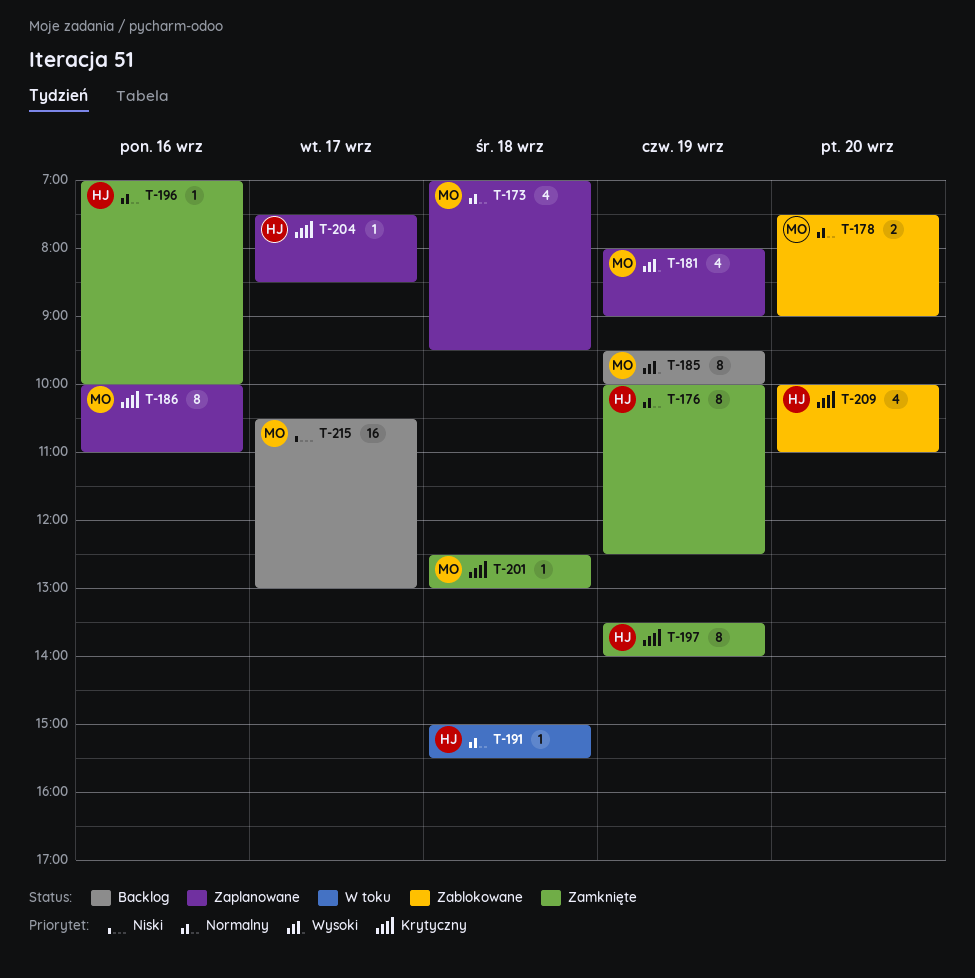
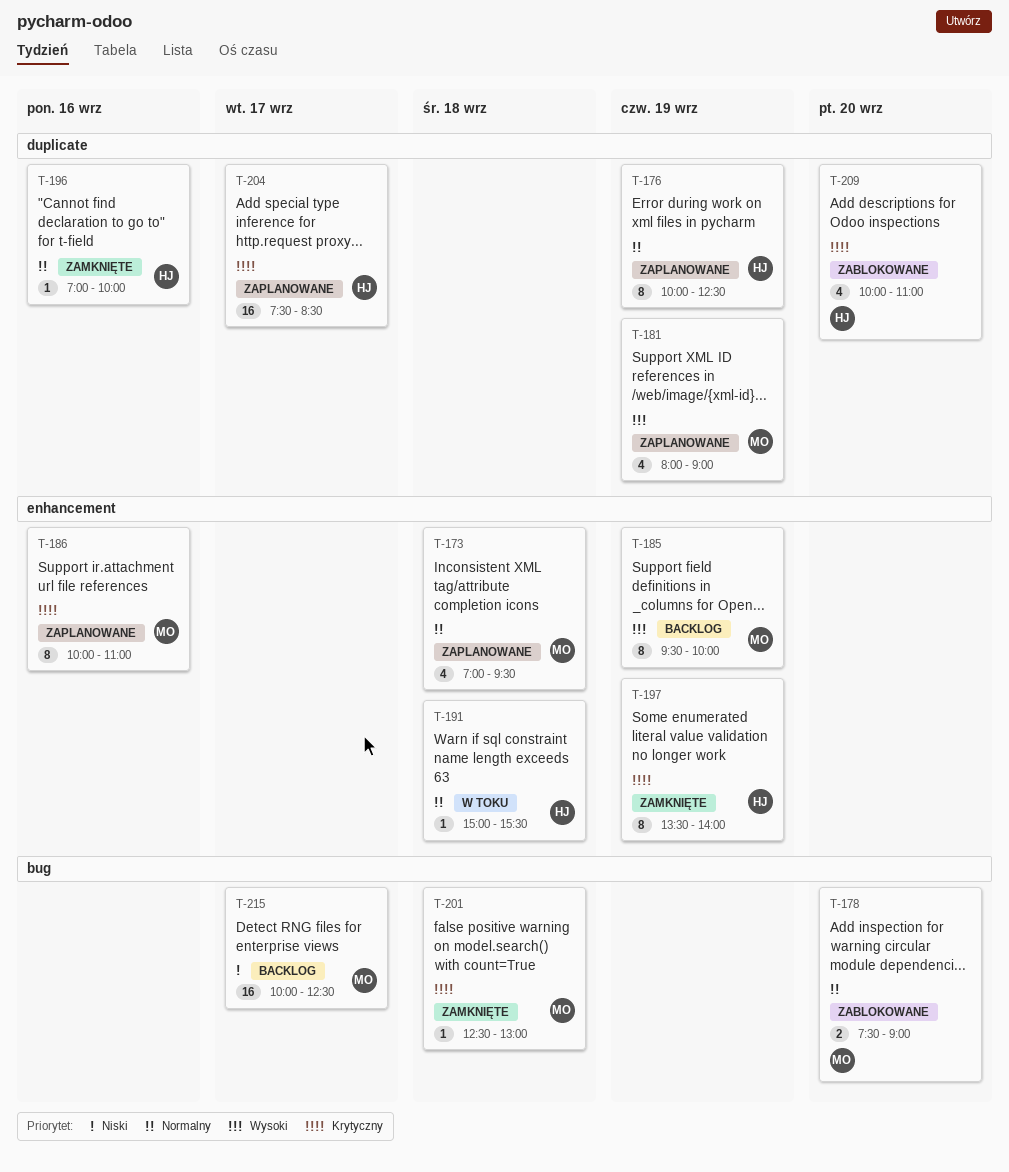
T-176, status: Zamknięte -> Zaplanowane
T-204, estimate: 1 -> 16
T-215, begins: 10:30 -> 10:00
T-215, ends: 13:00 -> 12:30

